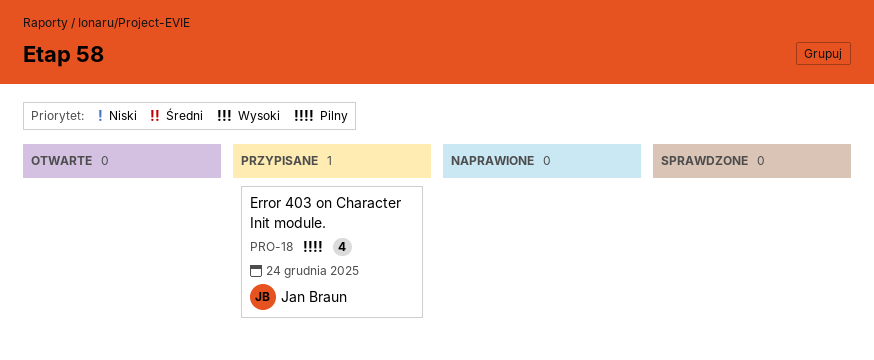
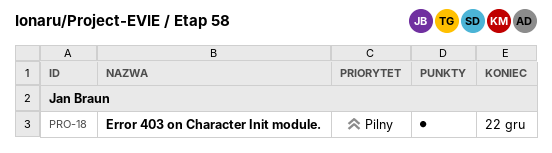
PRO-18, estimate: 4 -> 1
PRO-18, due: Dec 24 -> Dec 22

